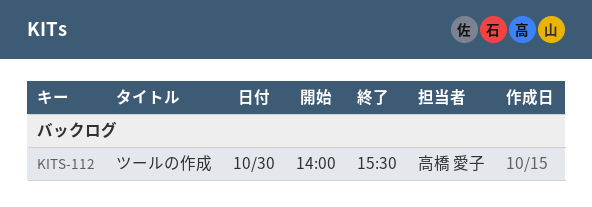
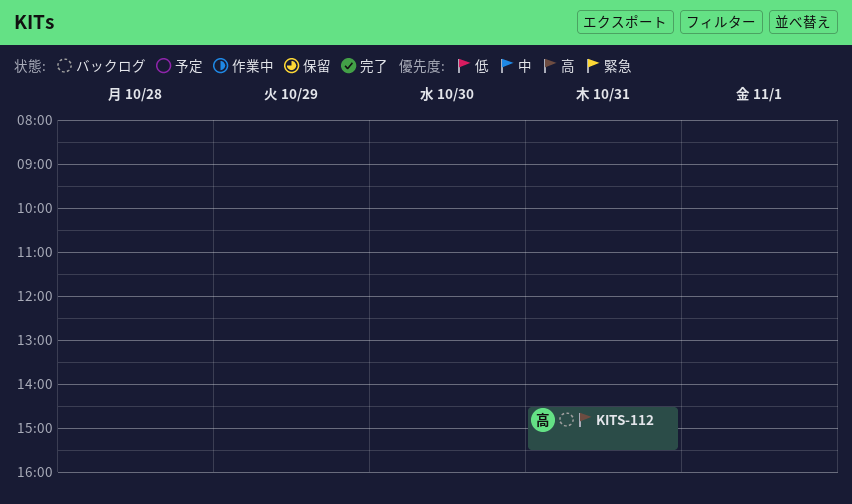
KITS-112, day: Oct 30 -> Oct 31
KITS-112, begins: 14:00 -> 14:30

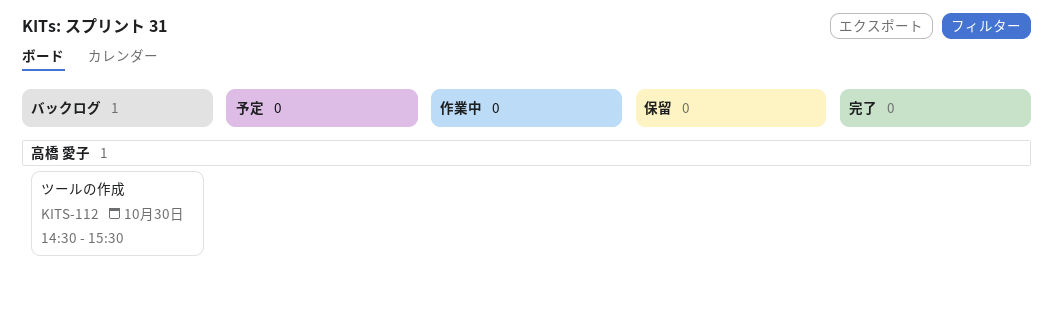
KITS-112, day: Oct 31 -> Oct 30

